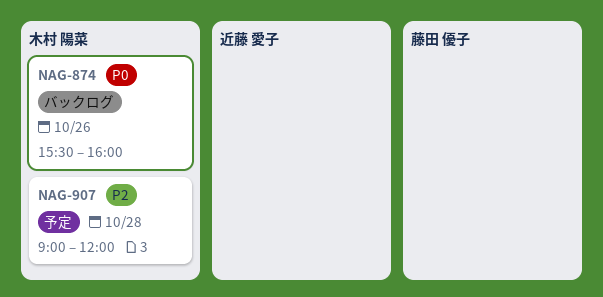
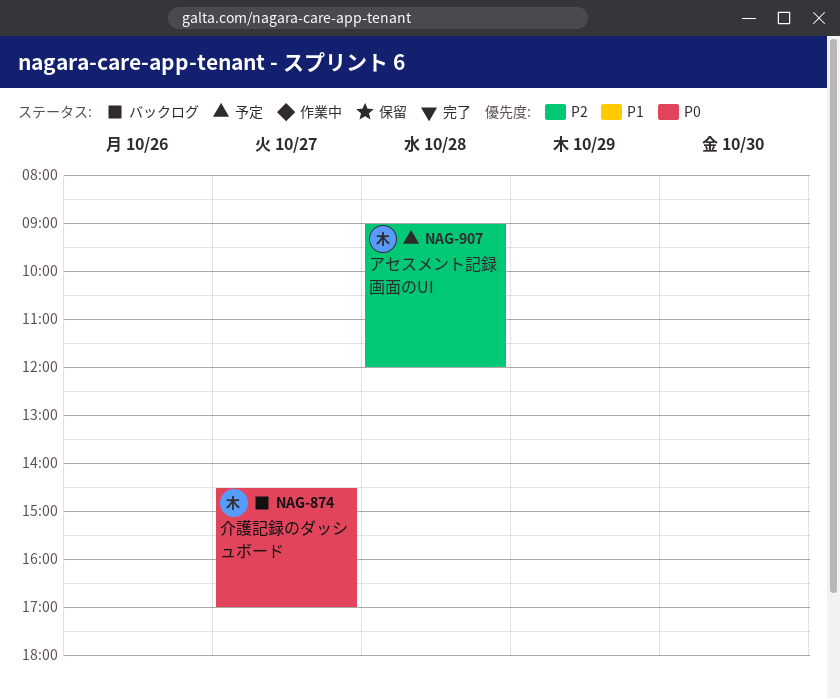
NAG-874, day: Oct 26 -> Oct 27
NAG-874, begins: 15:30 -> 14:30
NAG-874, ends: 16:00 -> 17:00

